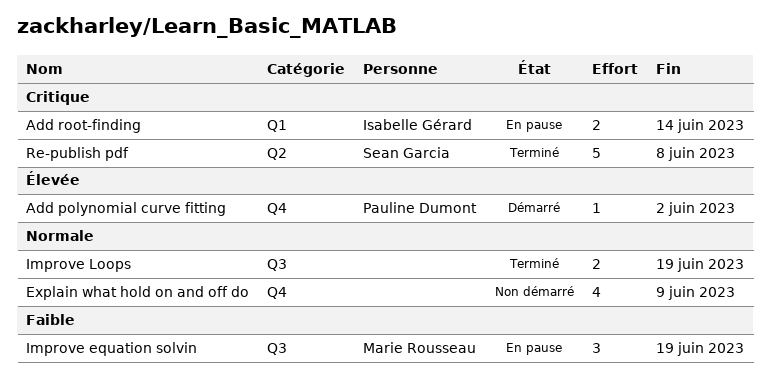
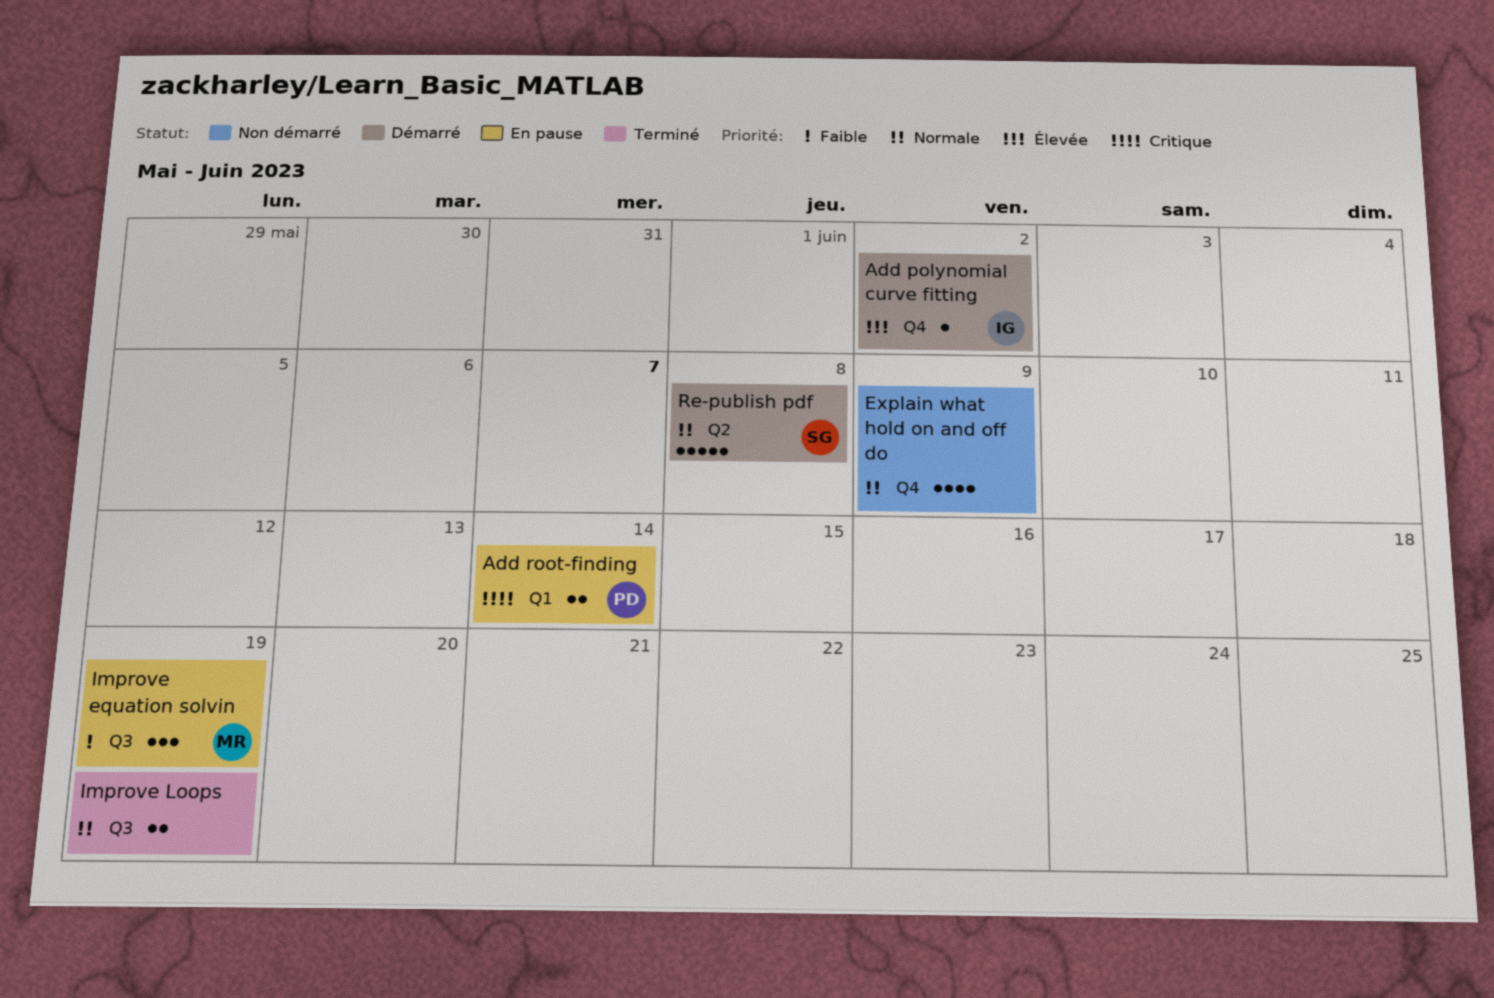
Add polynomial curve fitting, owner: Pauline Dumont -> Isabelle Gérard
Add root-finding, owner: Isabelle Gérard -> Pauline Dumont
Re-publish pdf, status: Terminé -> Démarré
Re-publish pdf, priority: Critique -> Normale

